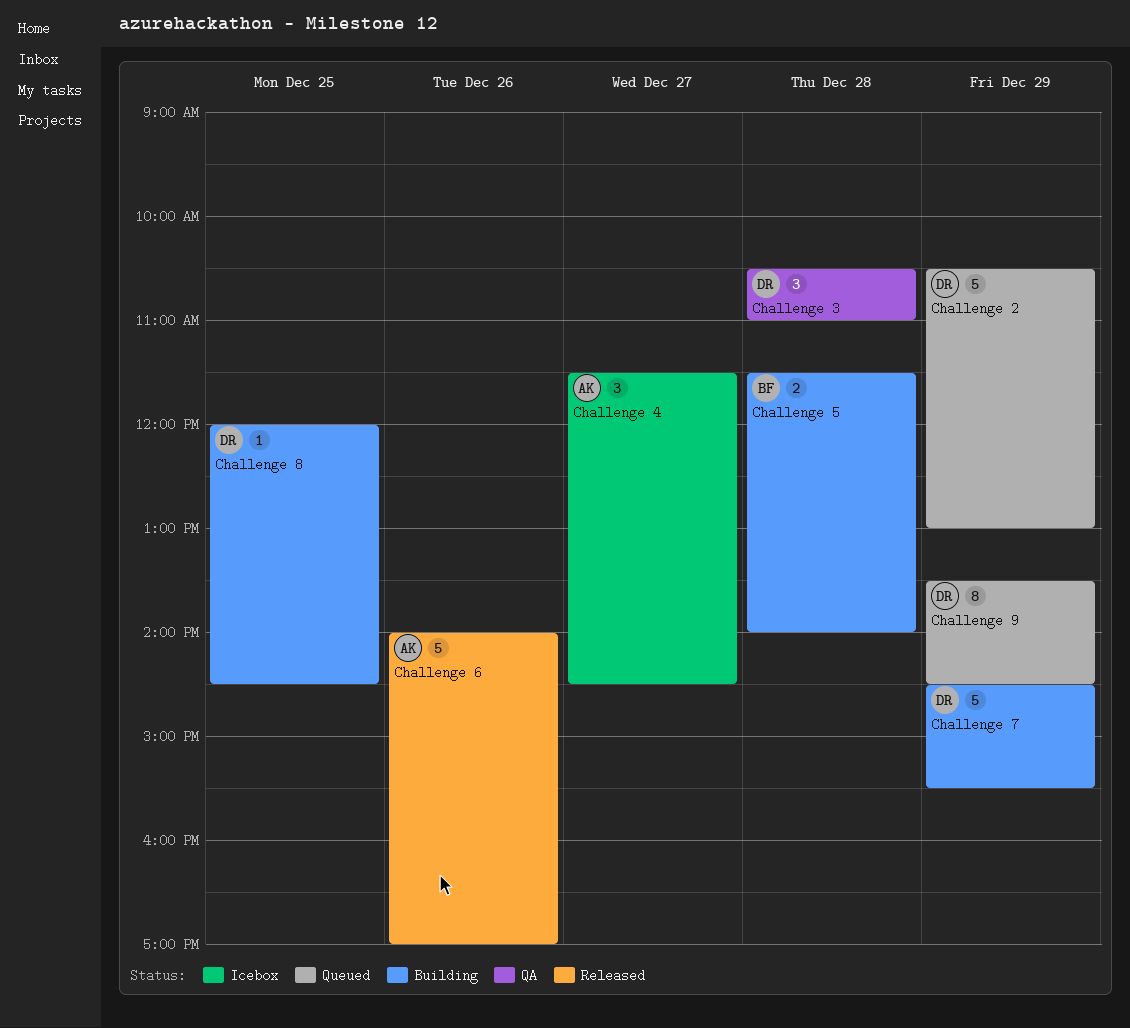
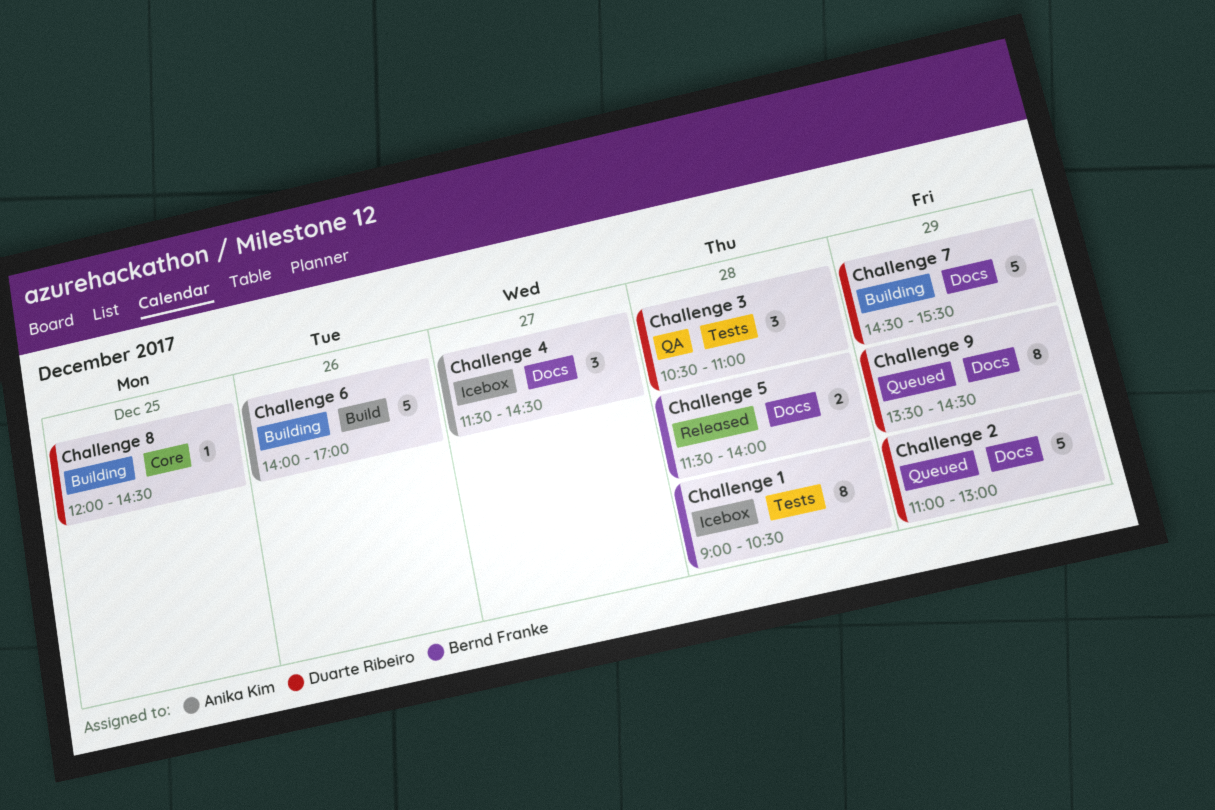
Challenge 1: none -> present
Challenge 2, begins: 10:30 -> 11:00
Challenge 5, status: Building -> Released
Challenge 6, status: Released -> Building

